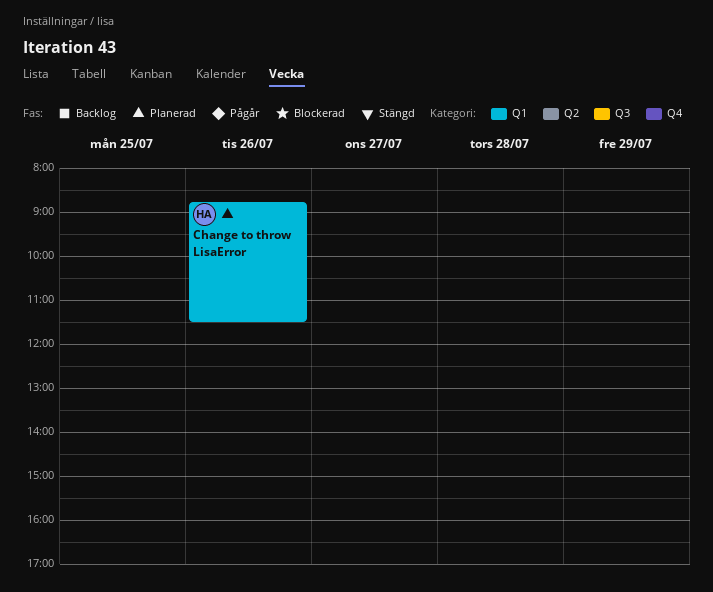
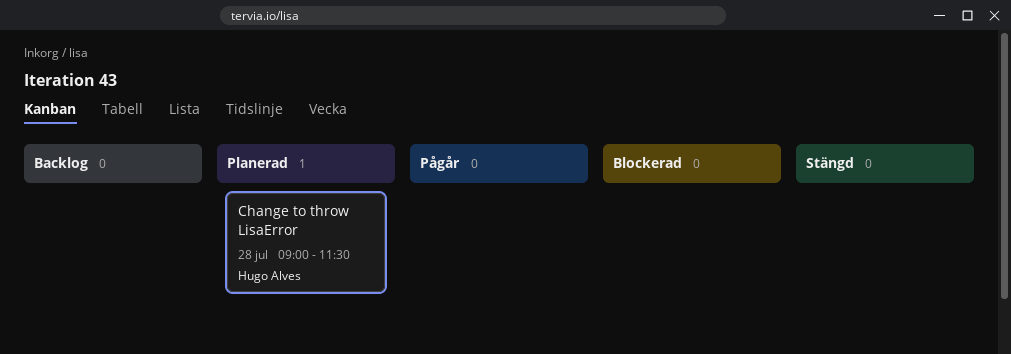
Change to throw LisaError, day: Jul 26 -> Jul 28
Change to throw LisaError, begins: 08:45 -> 09:00

